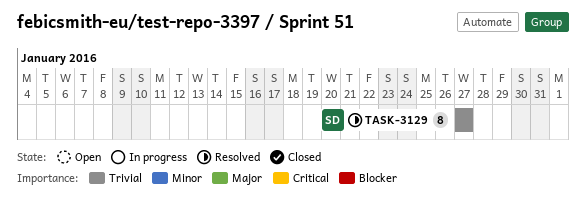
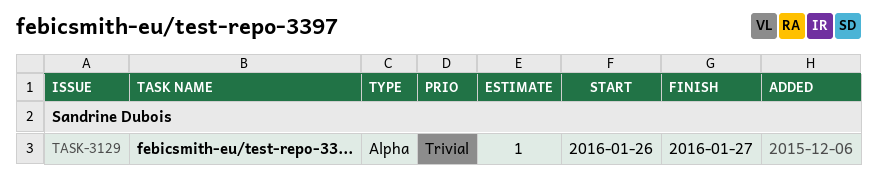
TASK-3129, estimate: 8 -> 1
TASK-3129, start: Jan 27 -> Jan 26

